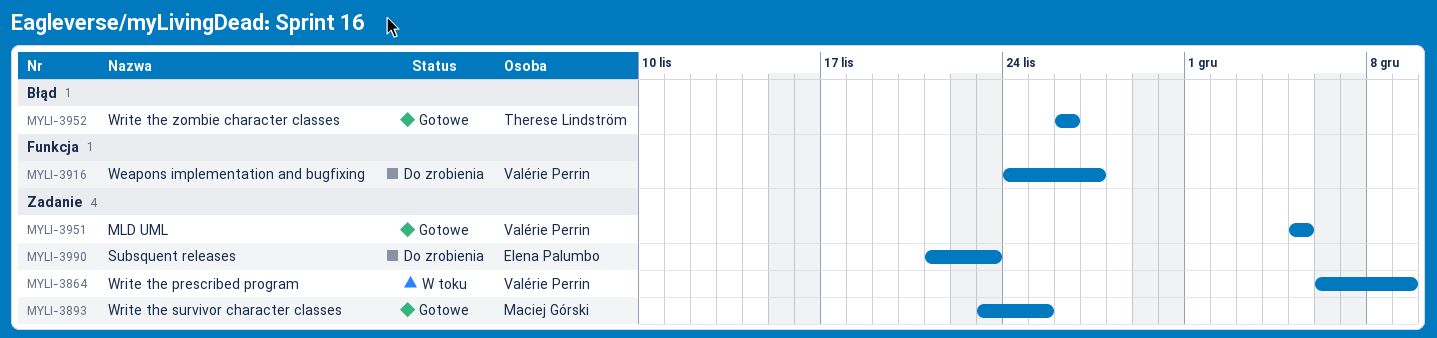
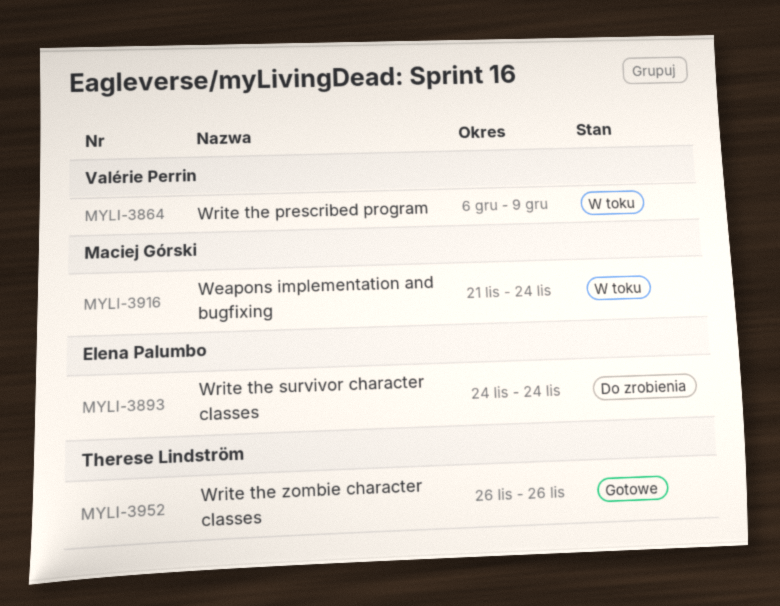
MYLI-3893, status: Gotowe -> Do zrobienia
MYLI-3893, owner: Maciej Górski -> Elena Palumbo
MYLI-3893, start: Nov 23 -> Nov 24
MYLI-3893, due: Nov 25 -> Nov 24
MYLI-3916, status: Do zrobienia -> W toku
MYLI-3916, owner: Valérie Perrin -> Maciej Górski
MYLI-3916, start: Nov 24 -> Nov 21
MYLI-3916, due: Nov 27 -> Nov 24
MYLI-3951: present -> none
MYLI-3990: present -> none

